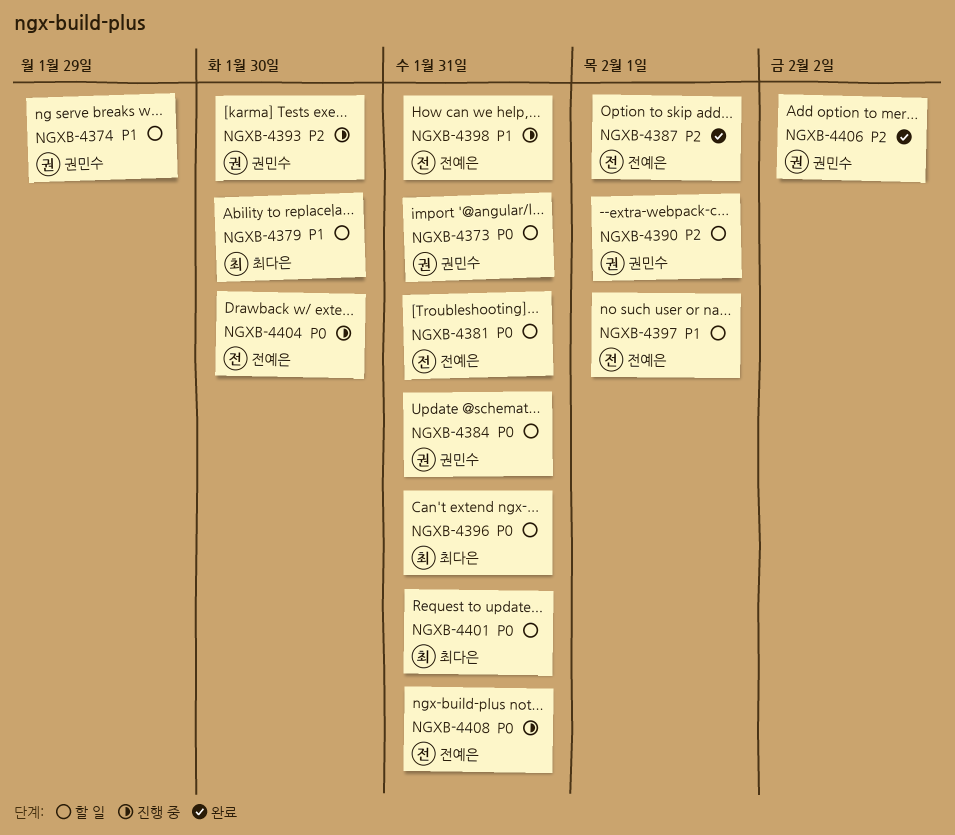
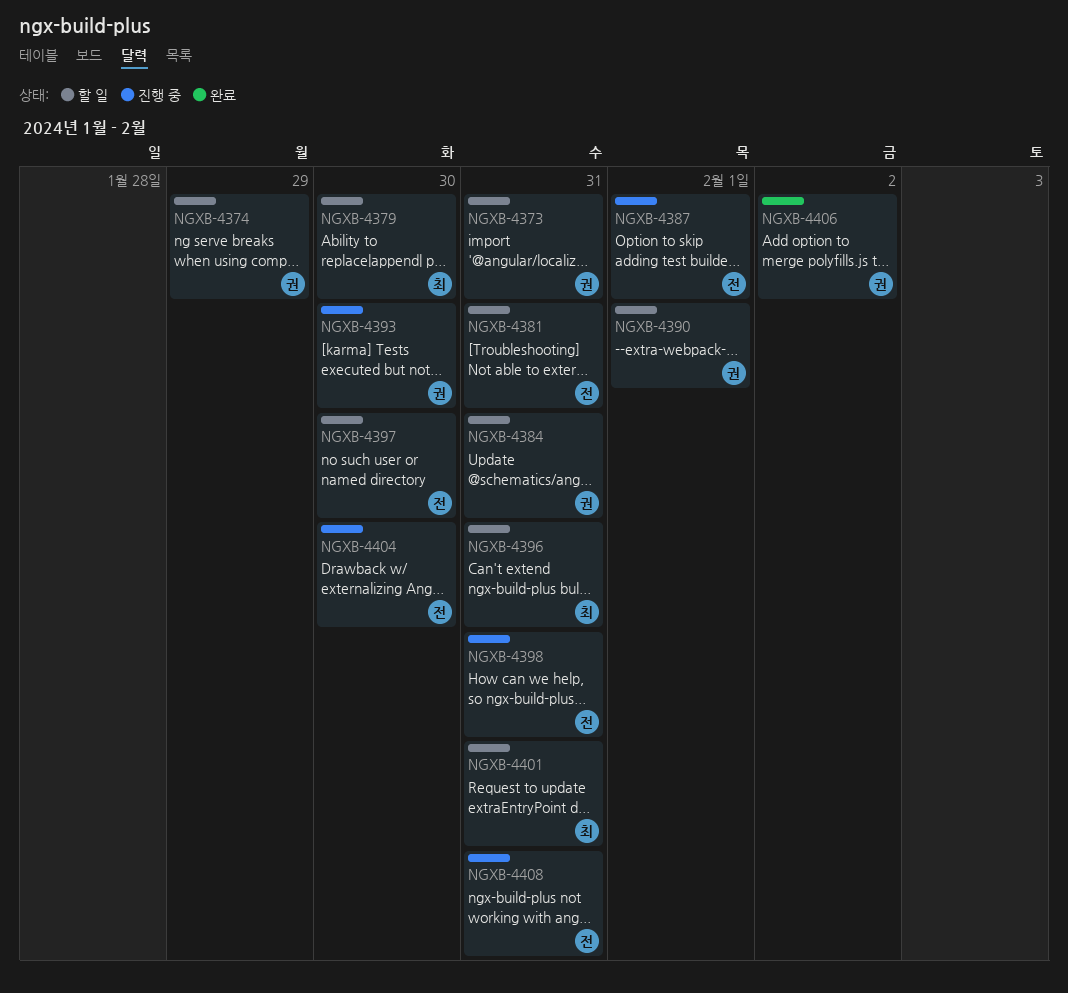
NGXB-4387, status: 완료 -> 진행 중
NGXB-4397, due: Feb 1 -> Jan 30

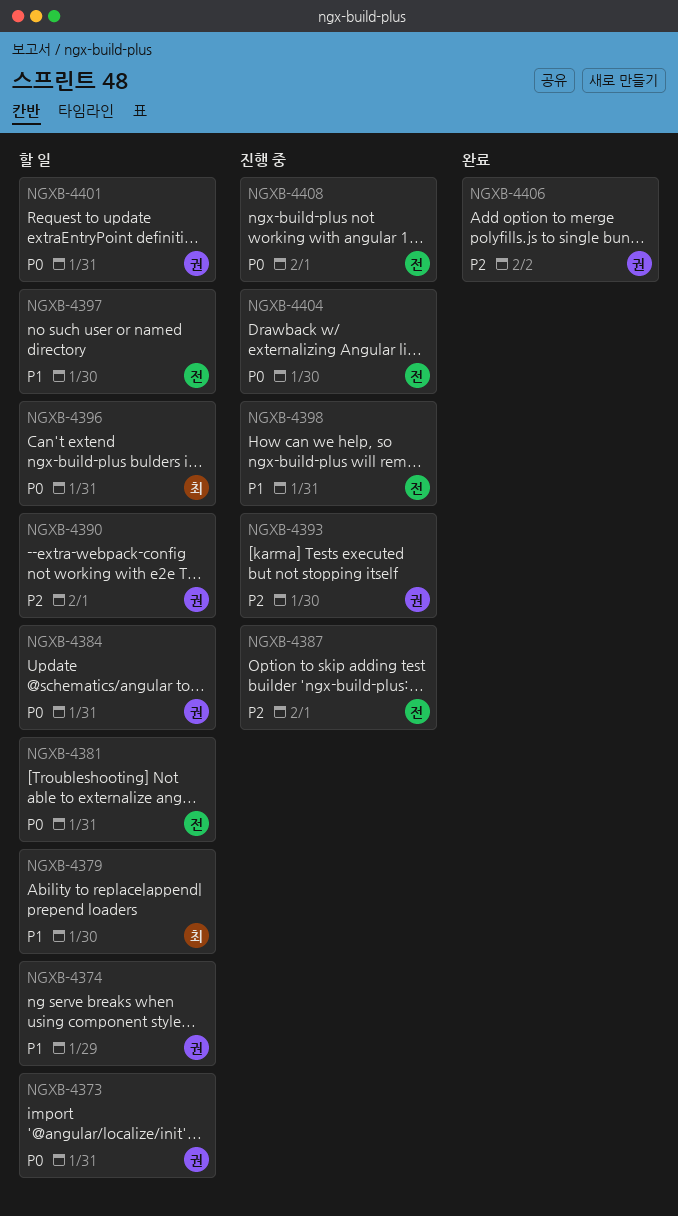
NGXB-4401, owner: 최 -> 권
NGXB-4408, due: Jan 31 -> Feb 1

